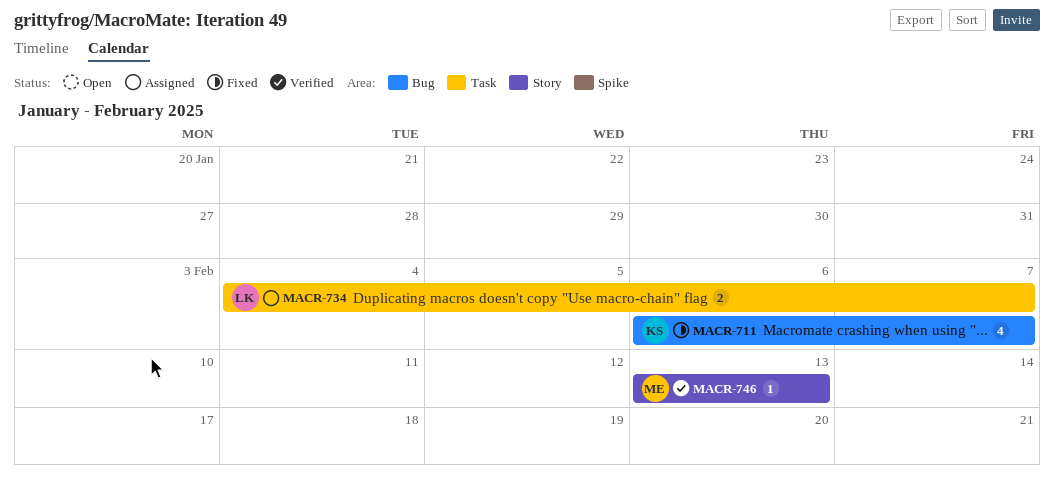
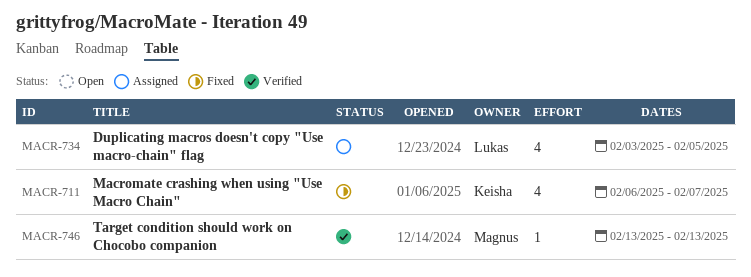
MACR-734, estimate: 2 -> 4
MACR-734, start: Feb 4 -> Feb 3
MACR-734, due: Feb 7 -> Feb 5

